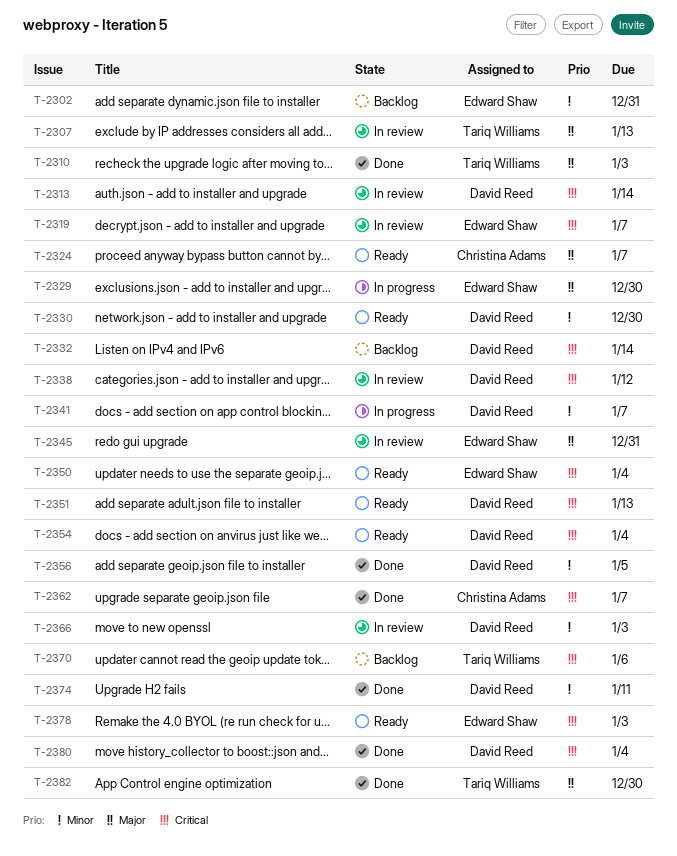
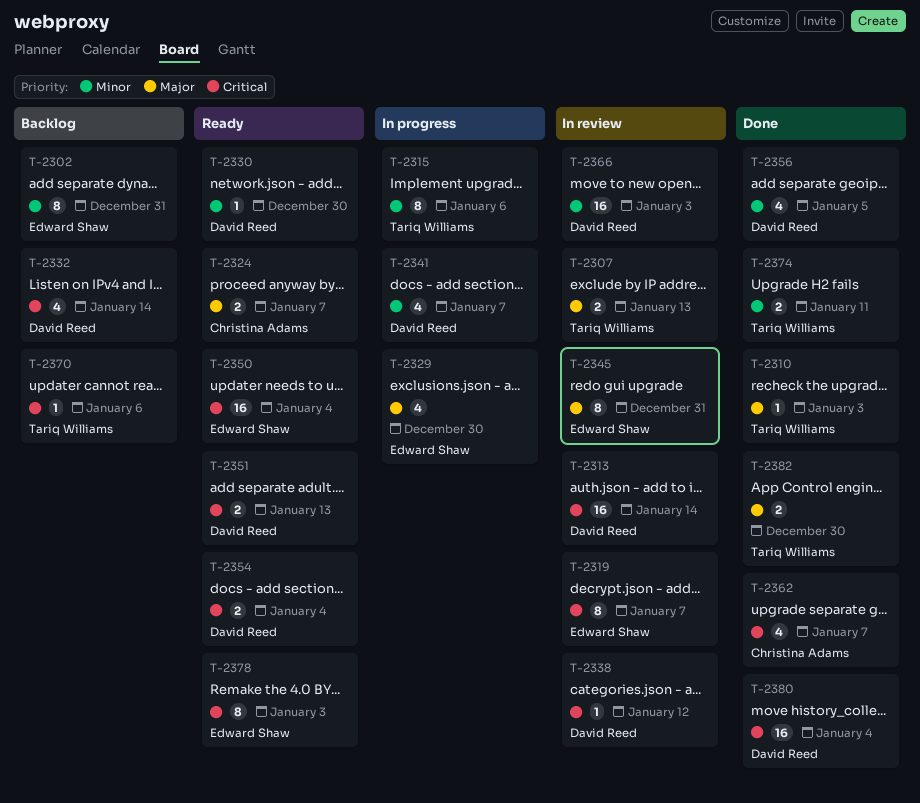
T-2315: none -> present
T-2374, owner: David Reed -> Tariq Williams

